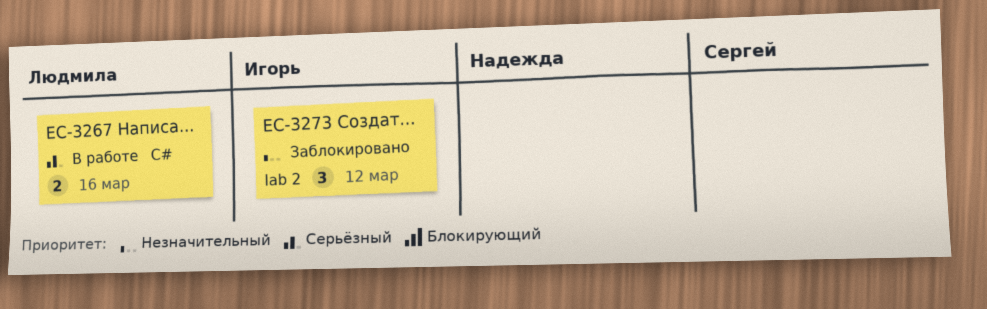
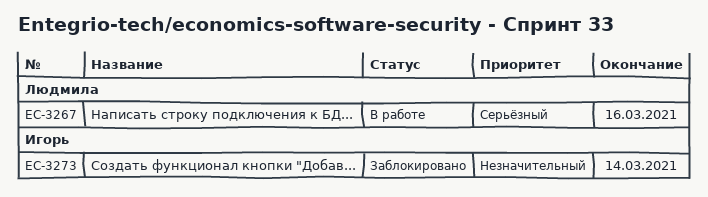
EC-3273, due: Mar 12 -> Mar 14

